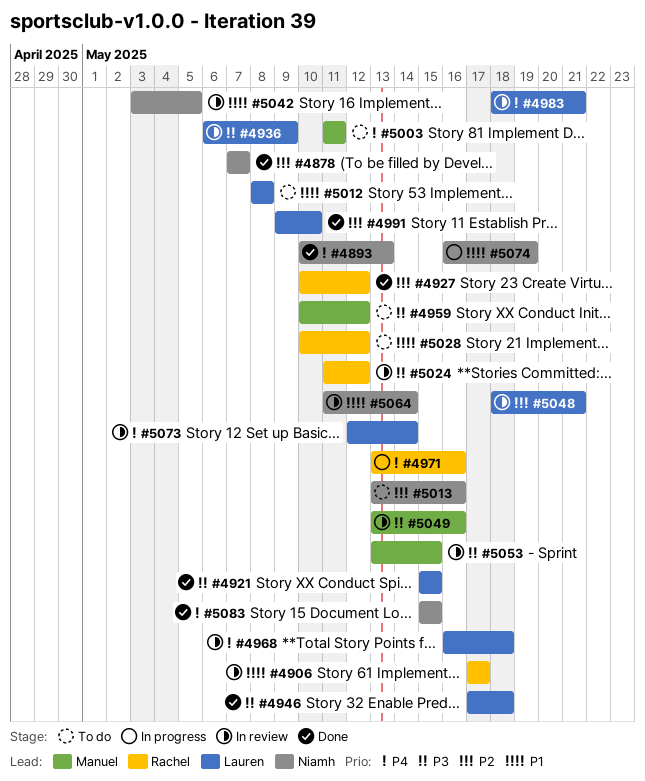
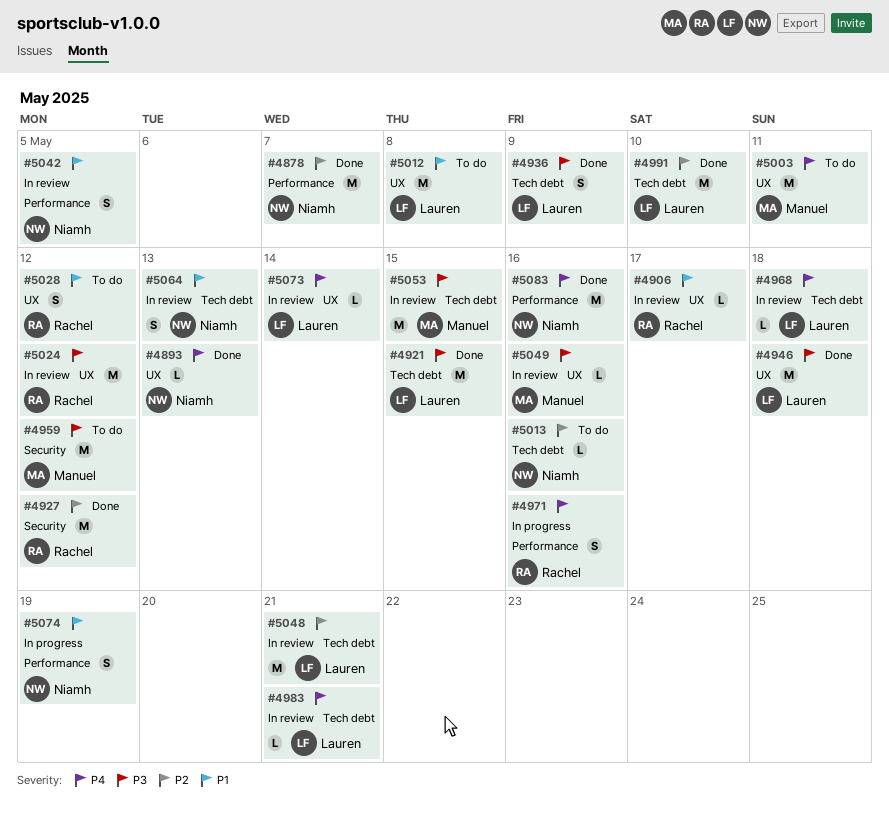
#4936, status: In review -> Done
#5064, due: May 14 -> May 13
#5083, due: May 15 -> May 16

